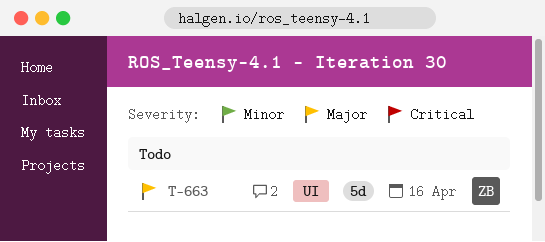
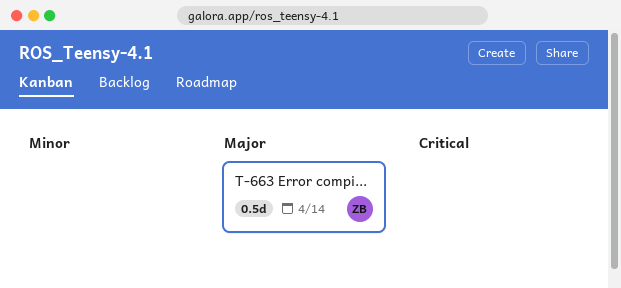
T-663, estimate: 5d -> 0.5d
T-663, due: Apr 16 -> Apr 14

